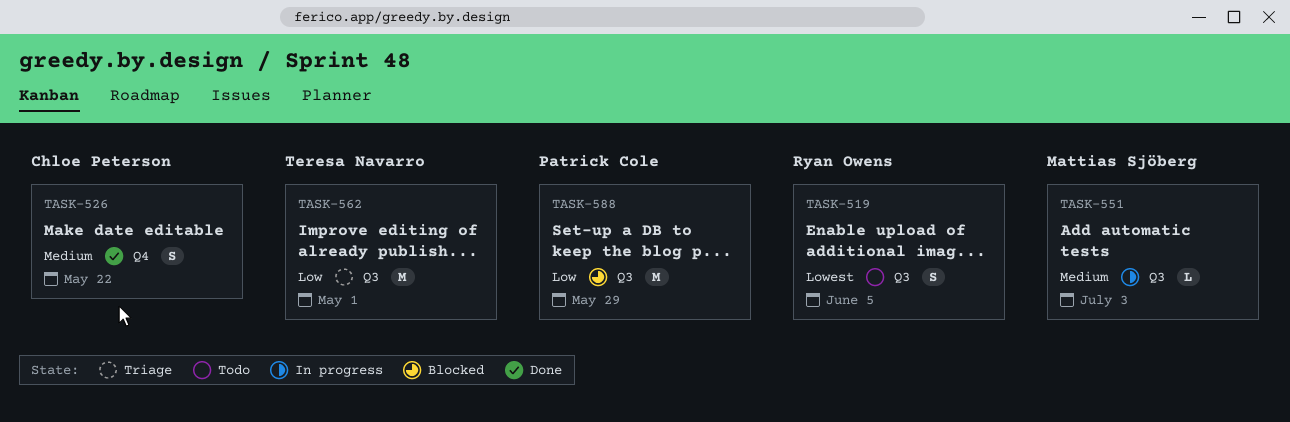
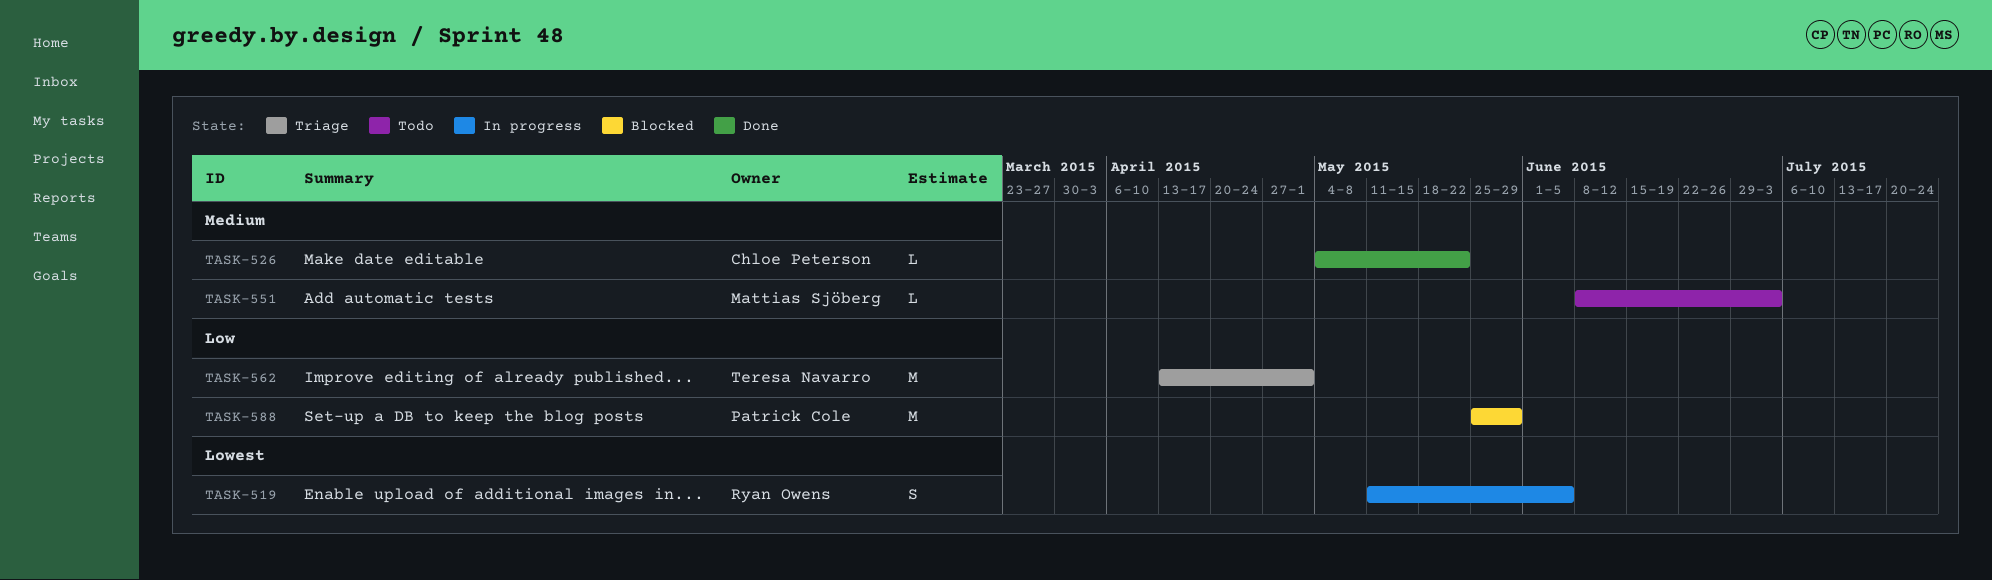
TASK-519, status: Todo -> In progress
TASK-526, estimate: S -> L
TASK-551, status: In progress -> Todo

